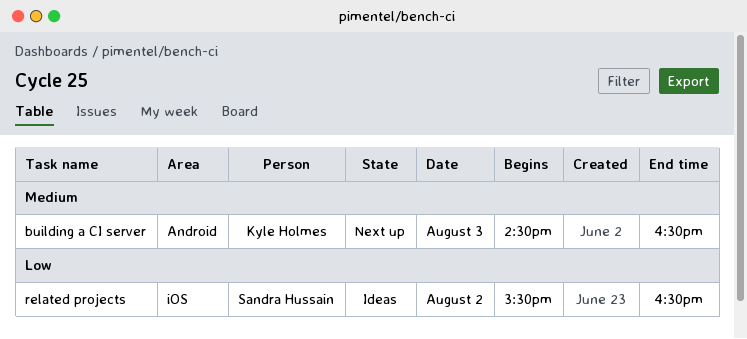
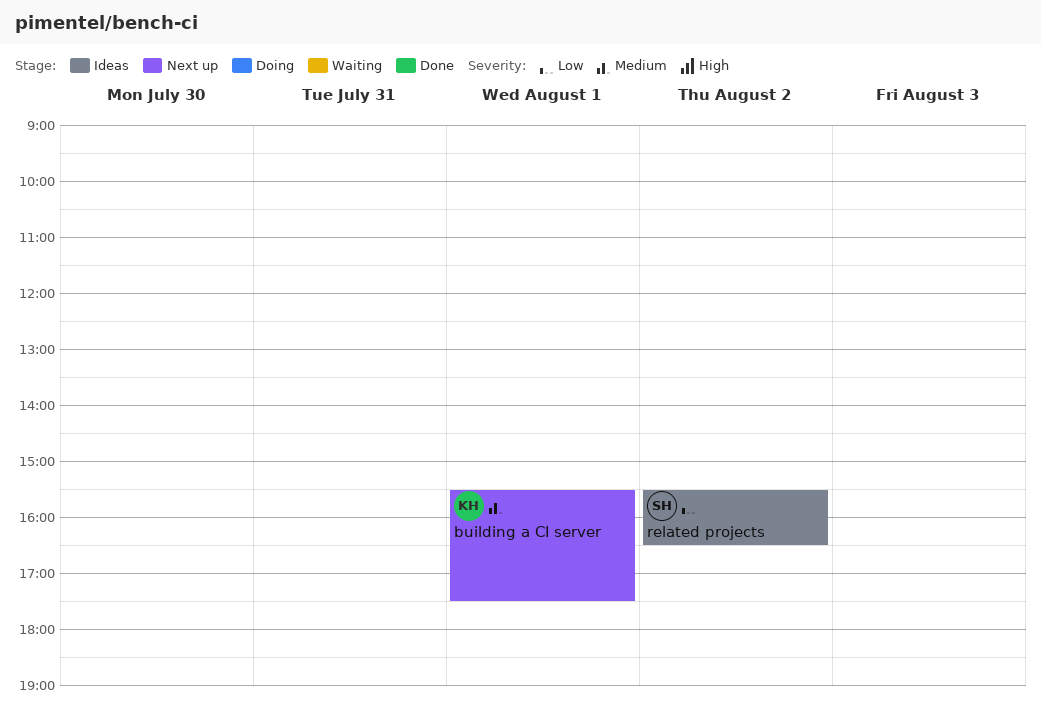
building a CI server, day: Aug 3 -> Aug 1
building a CI server, begins: 14:30 -> 15:30
building a CI server, ends: 16:30 -> 17:30

